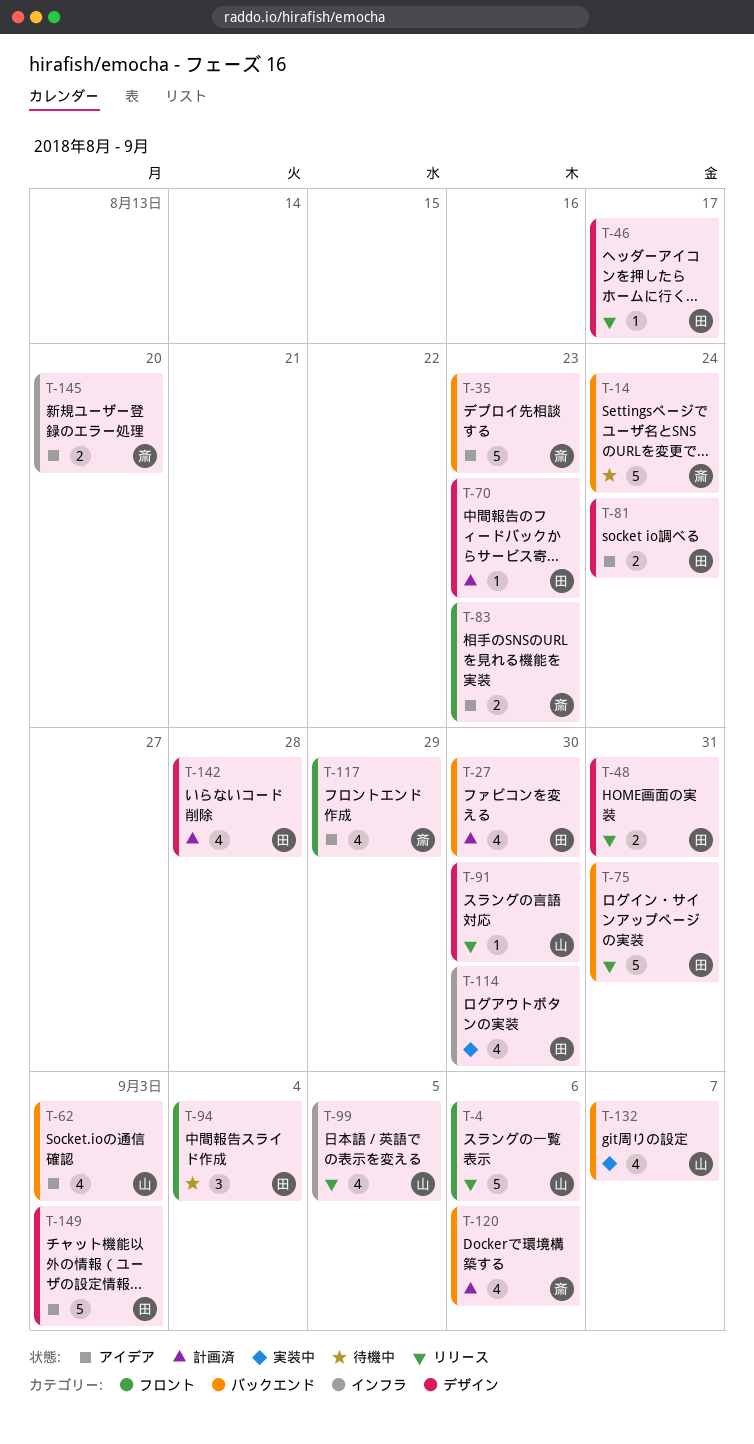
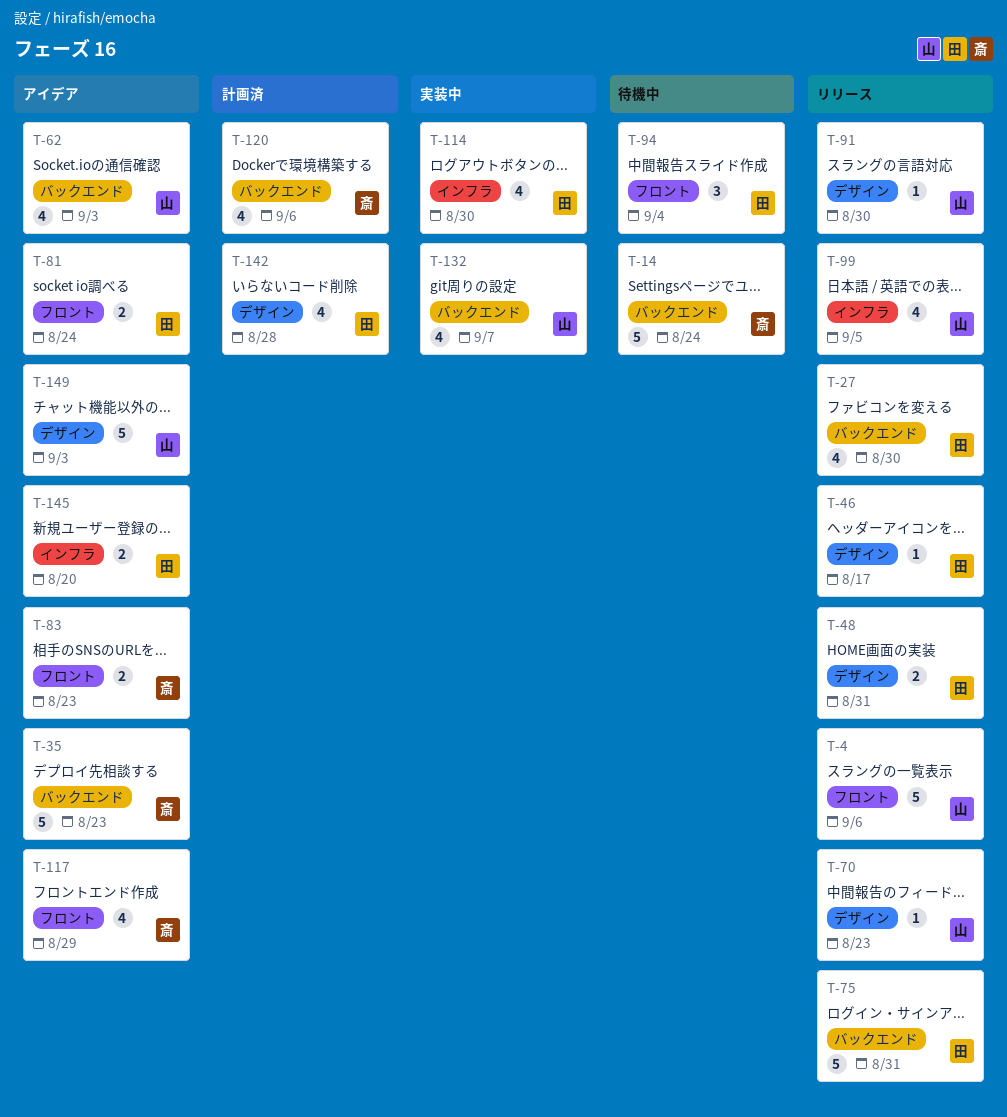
T-27, status: 計画済 -> リリース
T-70, status: 計画済 -> リリース
T-70, owner: 田 -> 山
T-81, label: デザイン -> フロント
T-145, owner: 斎 -> 田
T-149, owner: 田 -> 山

